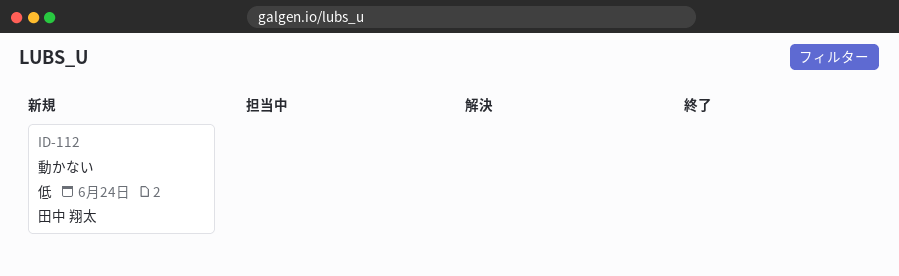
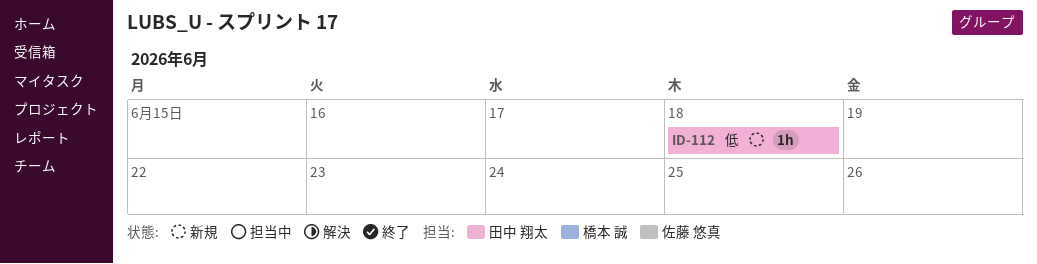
ID-112, due: Jun 24 -> Jun 18

